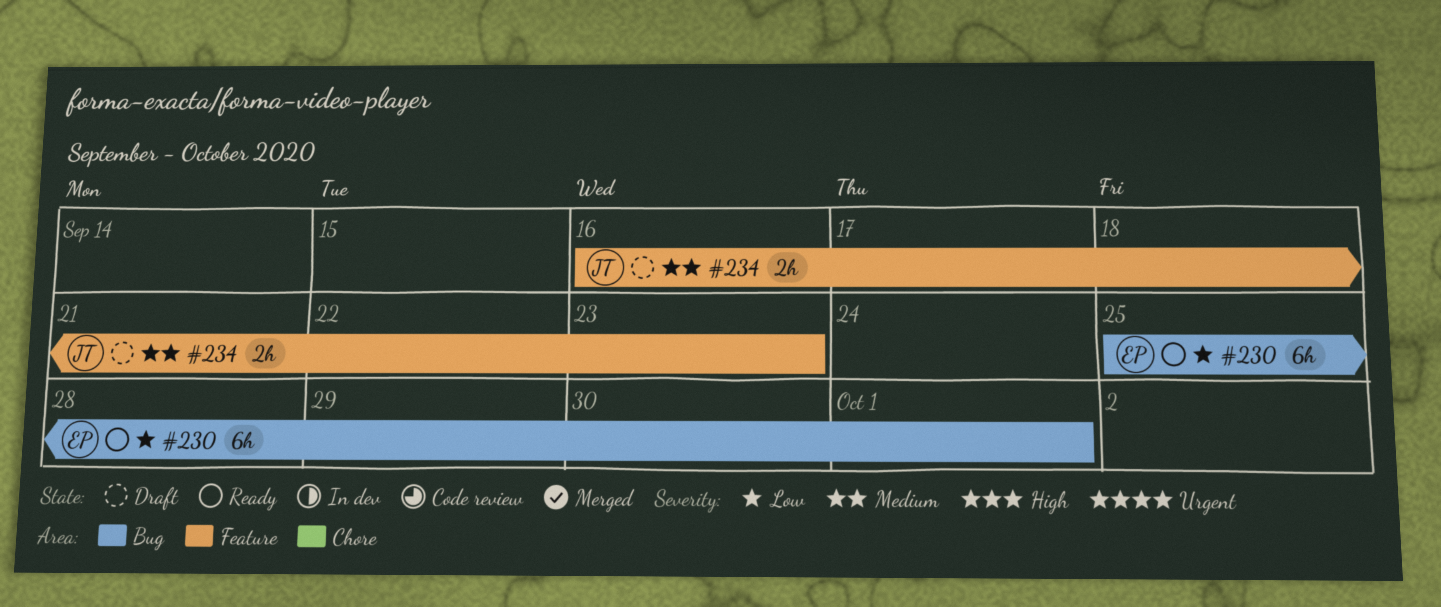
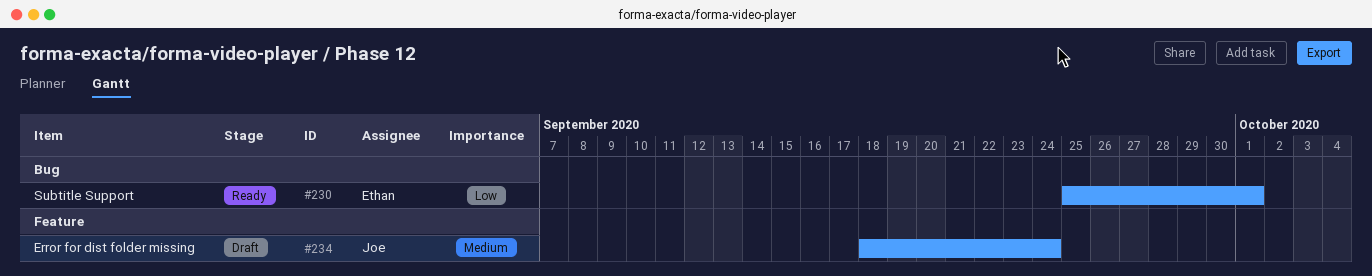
#234, start: Sep 16 -> Sep 18
#234, due: Sep 23 -> Sep 24

